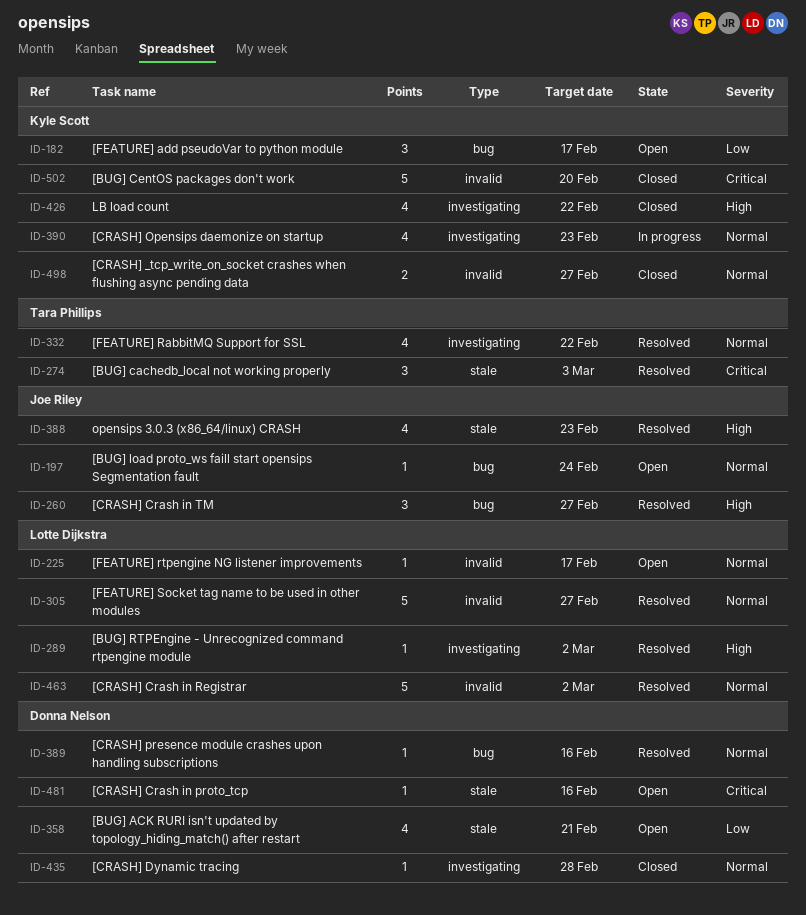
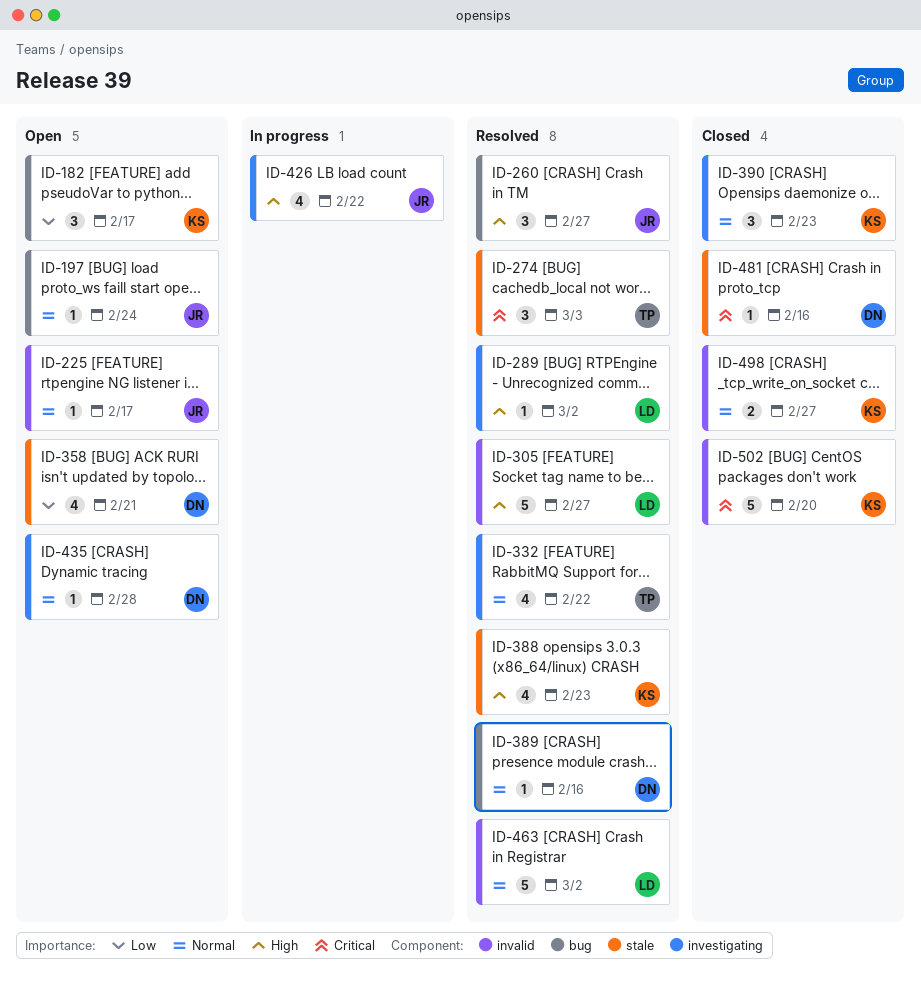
ID-225, owner: Lotte Dijkstra -> Joe Riley
ID-305, priority: Normal -> High
ID-388, owner: Joe Riley -> Kyle Scott
ID-390, status: In progress -> Closed
ID-390, estimate: 4 -> 3
ID-426, status: Closed -> In progress
ID-426, owner: Kyle Scott -> Joe Riley
ID-435, status: Closed -> Open
ID-481, status: Open -> Closed

